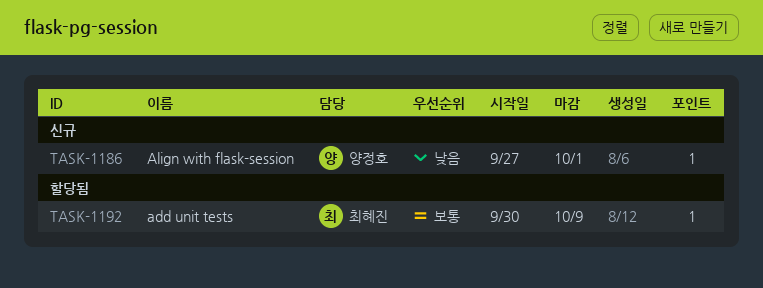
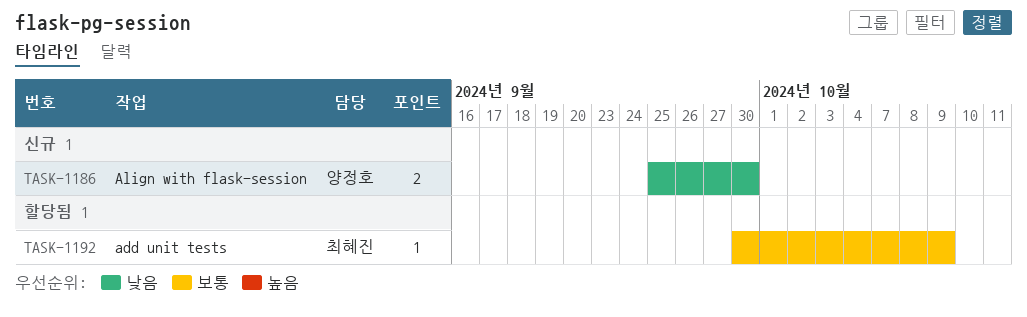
TASK-1186, estimate: 1 -> 2
TASK-1186, start: Sep 27 -> Sep 25
TASK-1186, due: Oct 1 -> Sep 30

